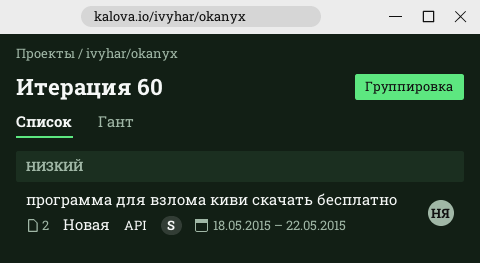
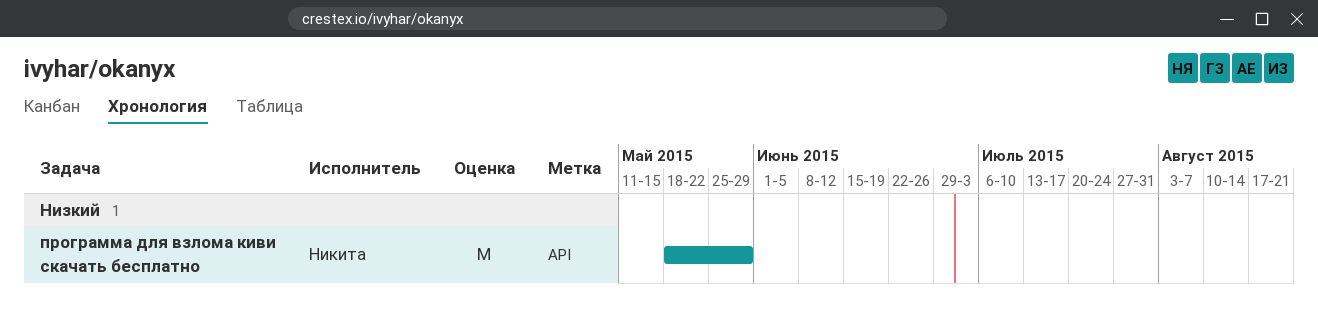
программа для взлома киви скачать бесплатно, estimate: S -> M
программа для взлома киви скачать бесплатно, due: May 22 -> May 29

